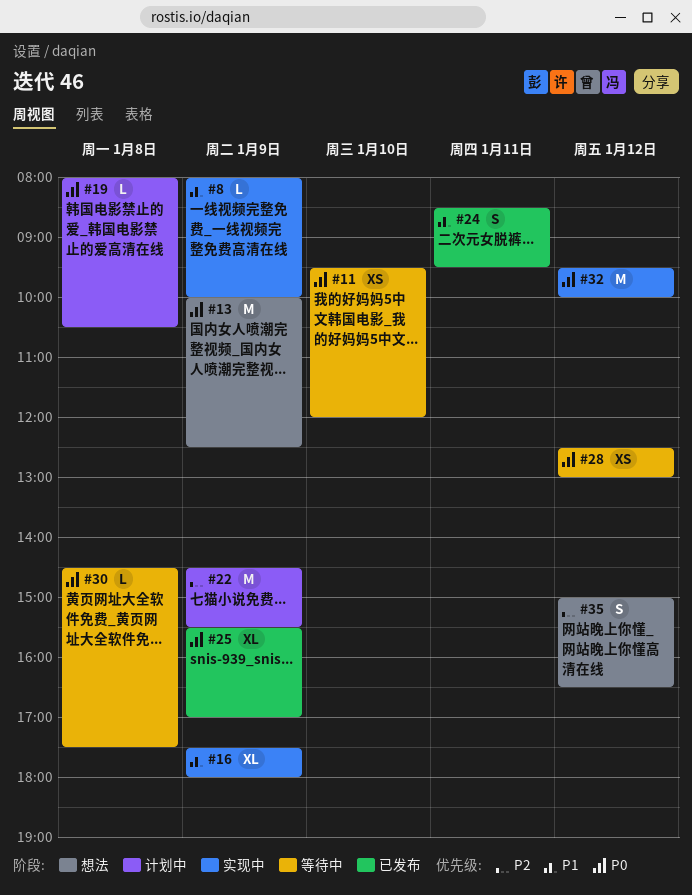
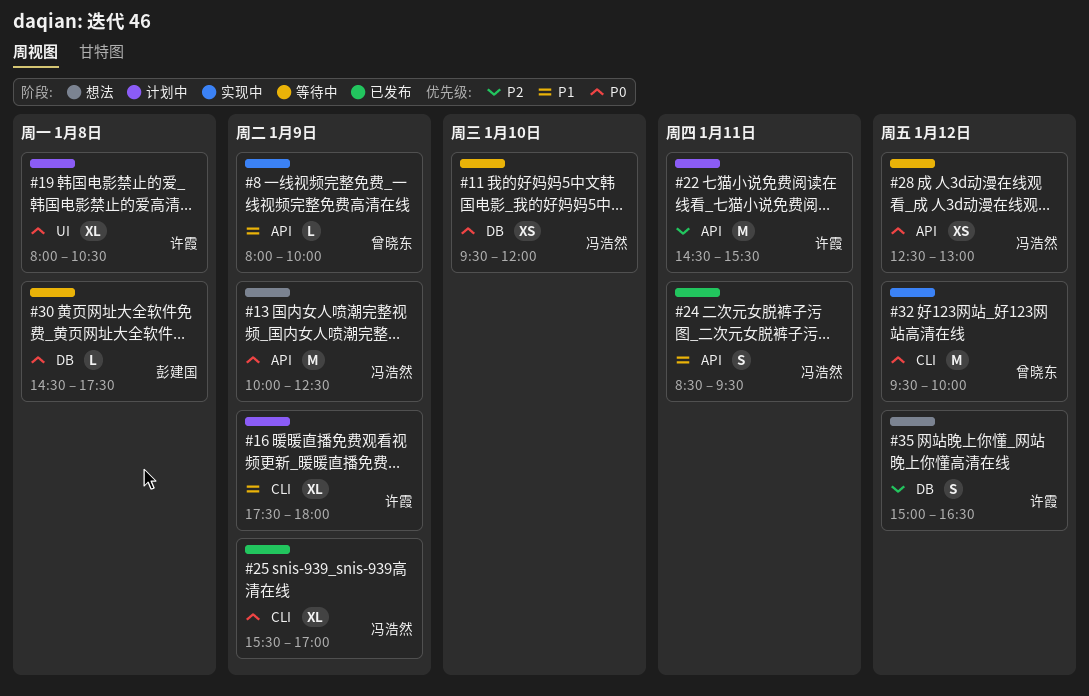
#16, status: 实现中 -> 计划中
#19, estimate: L -> XL
#22, day: Jan 9 -> Jan 11

